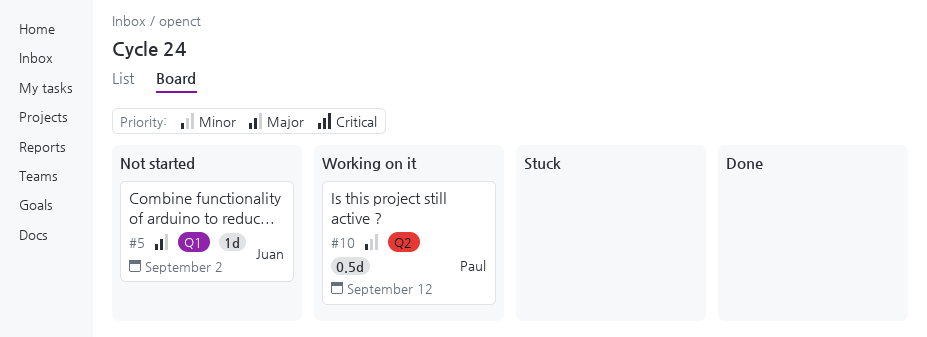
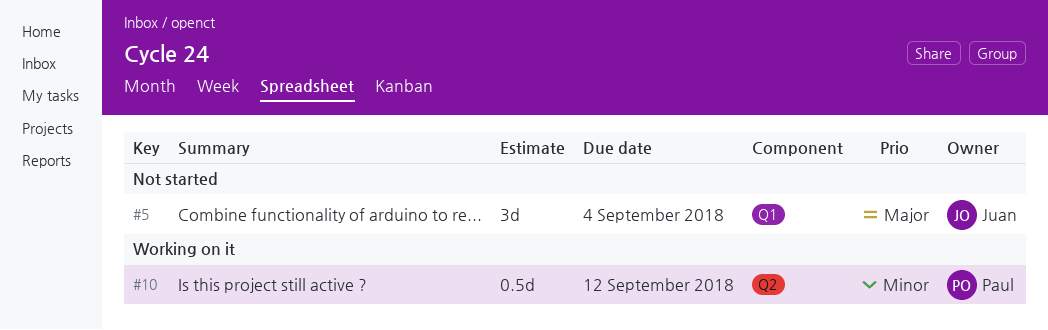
#5, estimate: 1d -> 3d
#5, due: Sep 2 -> Sep 4

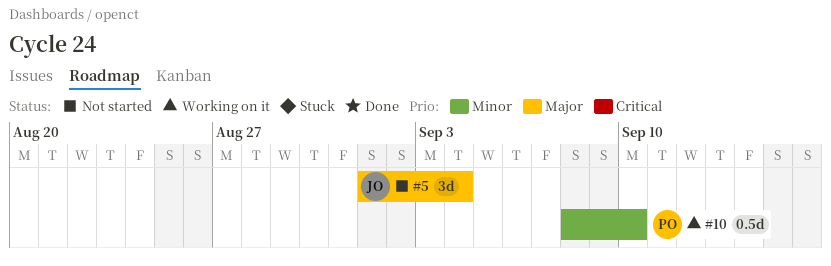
#10, due: Sep 12 -> Sep 10

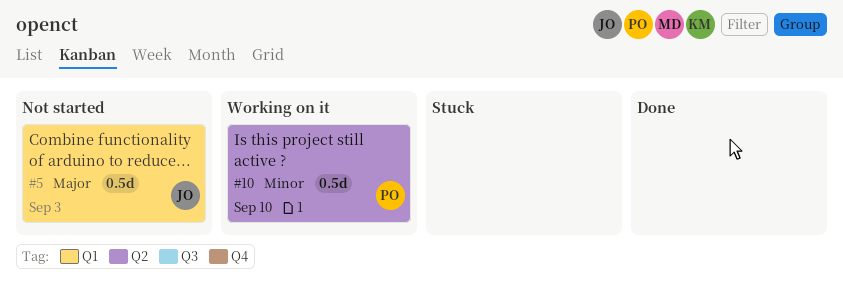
#5, estimate: 3d -> 0.5d
#5, due: Sep 4 -> Sep 3

